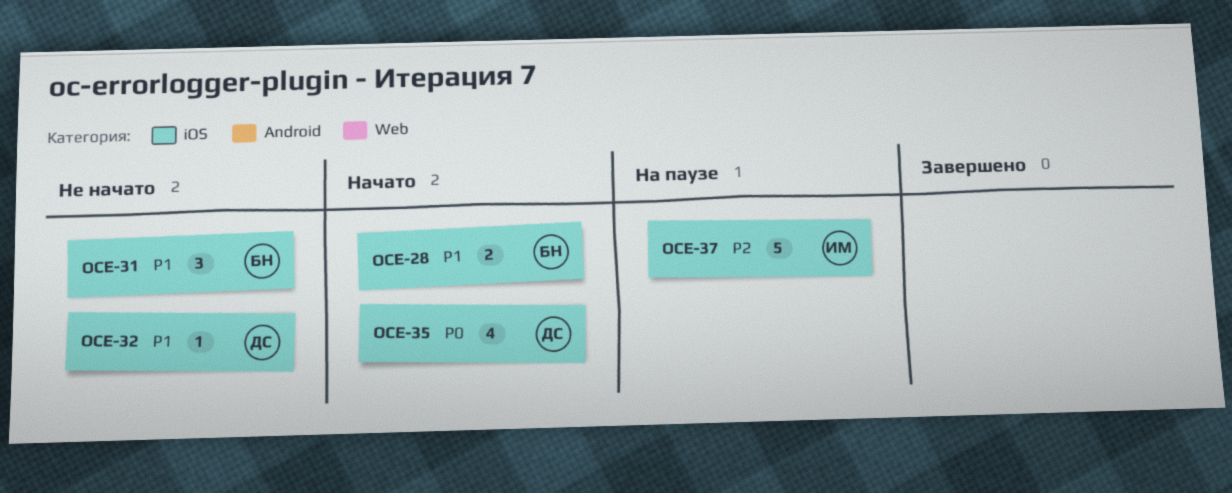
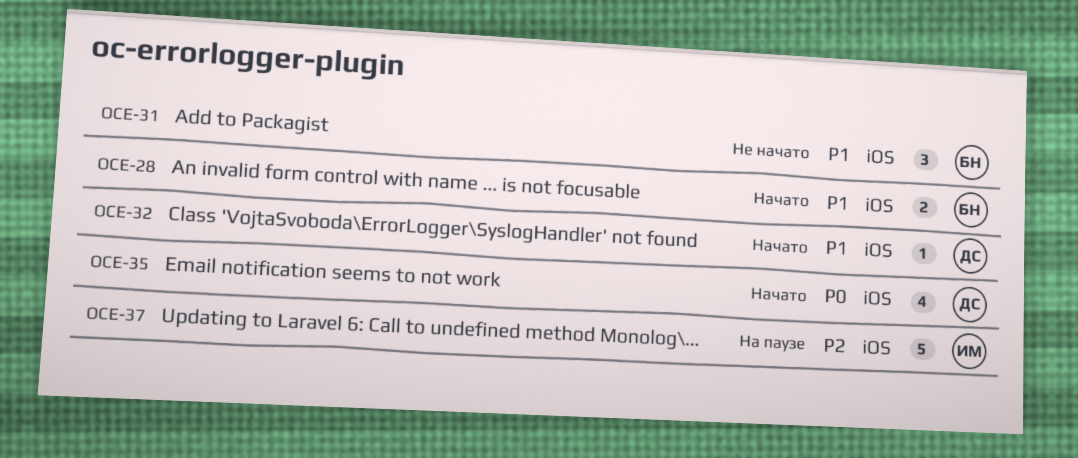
OCE-32, status: Не начато -> Начато

